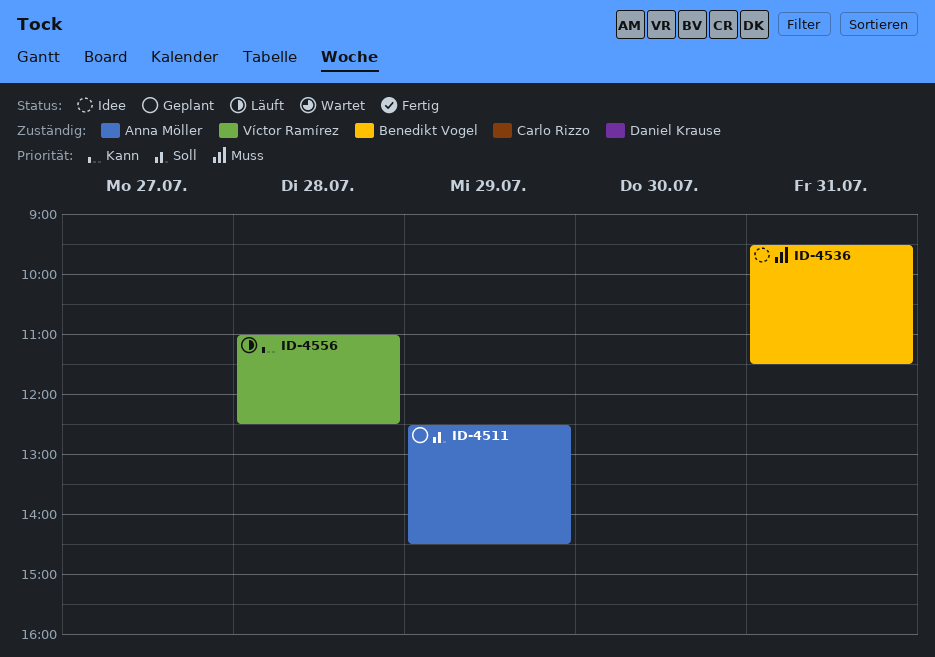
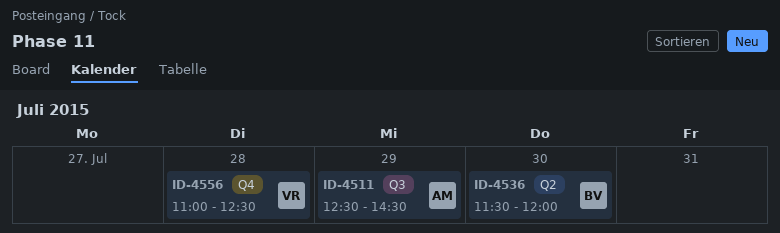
ID-4536, day: Jul 31 -> Jul 30
ID-4536, begins: 09:30 -> 11:30
ID-4536, ends: 11:30 -> 12:00

